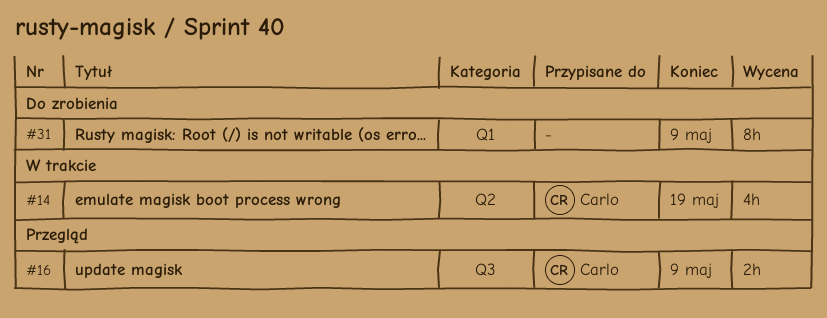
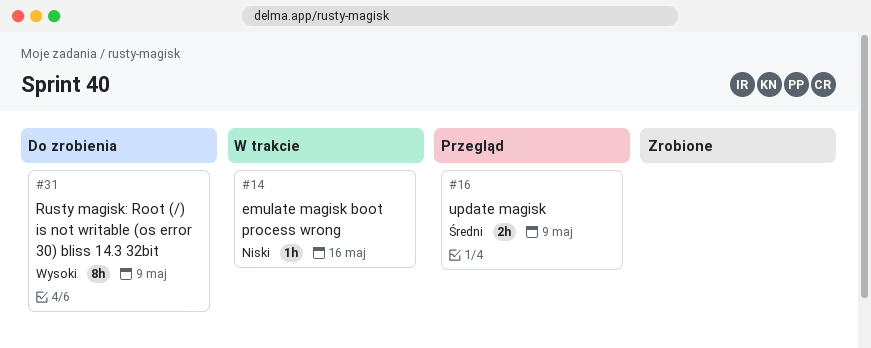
#14, estimate: 4h -> 1h
#14, due: May 19 -> May 16

